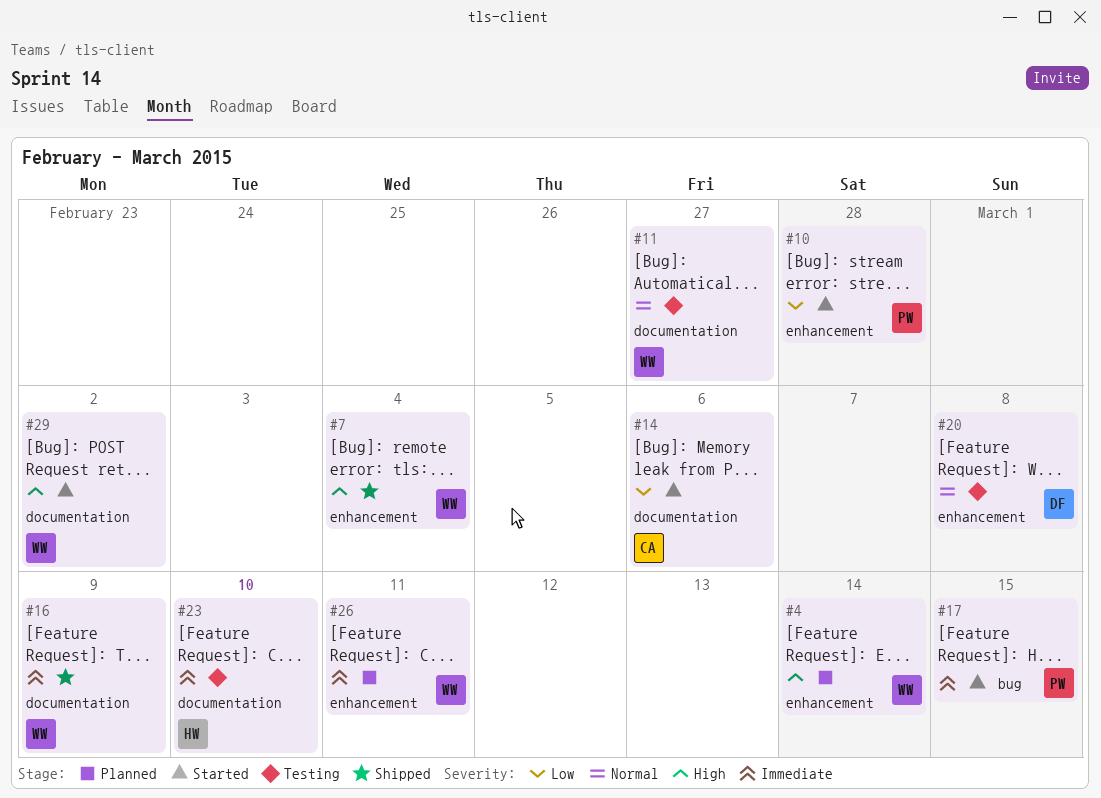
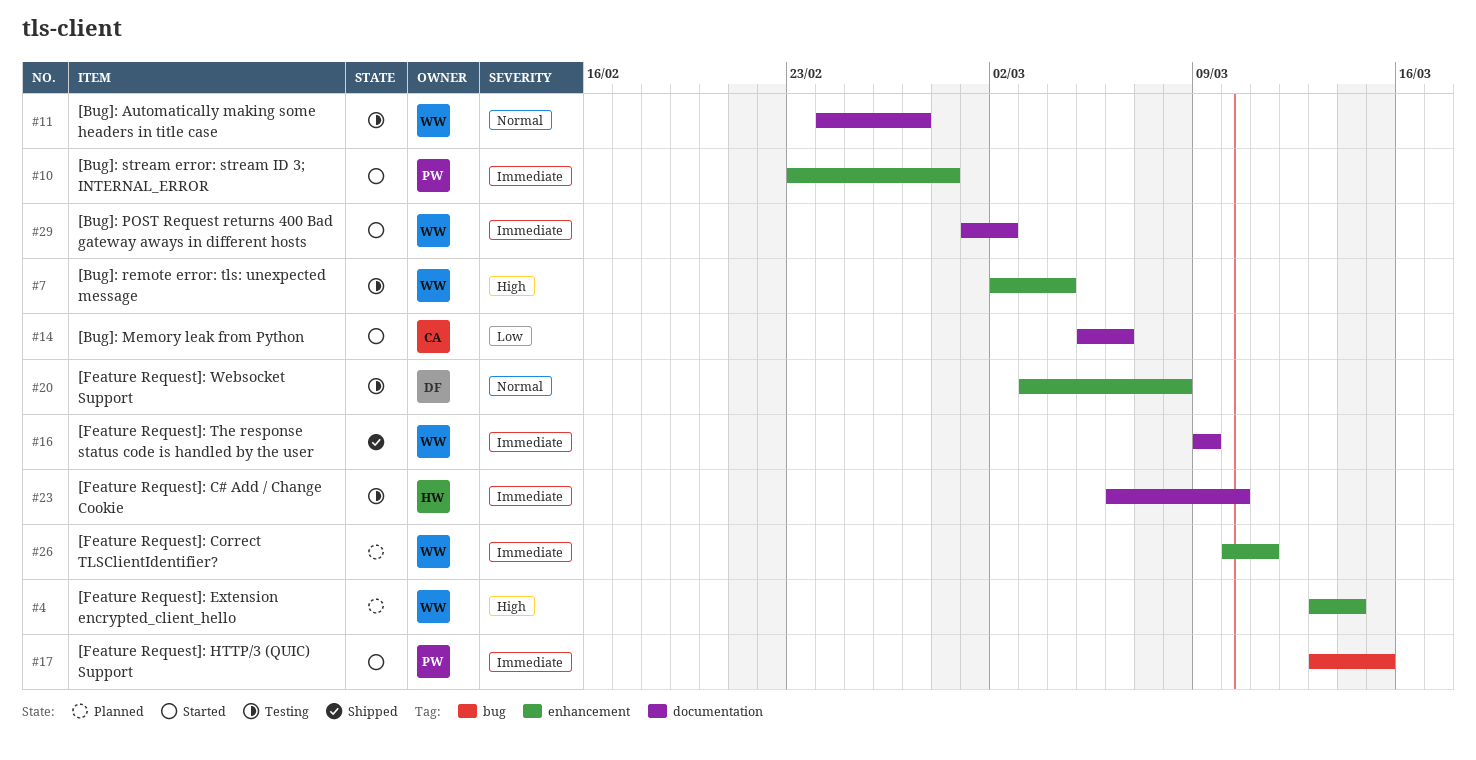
#7, status: Shipped -> Testing
#10, priority: Low -> Immediate
#29, priority: High -> Immediate

